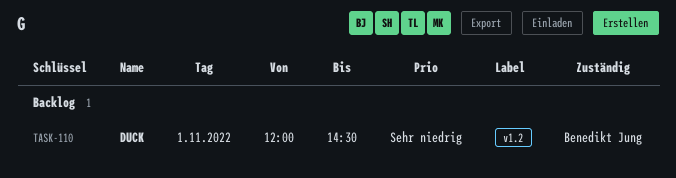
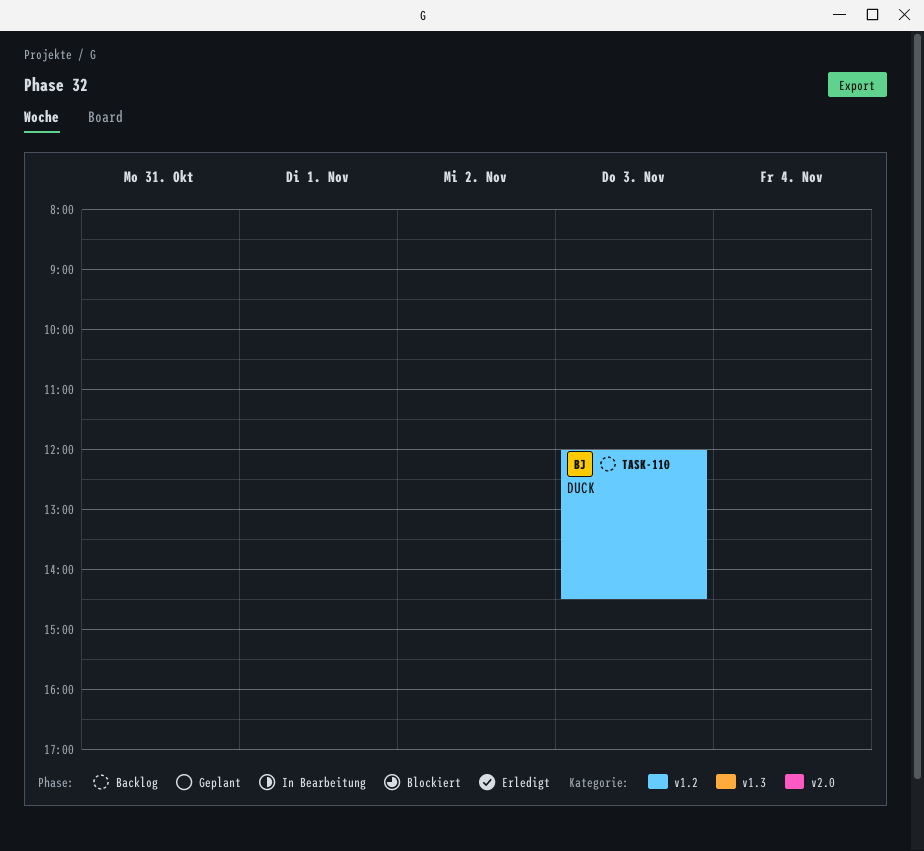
TASK-110, day: Nov 1 -> Nov 3

